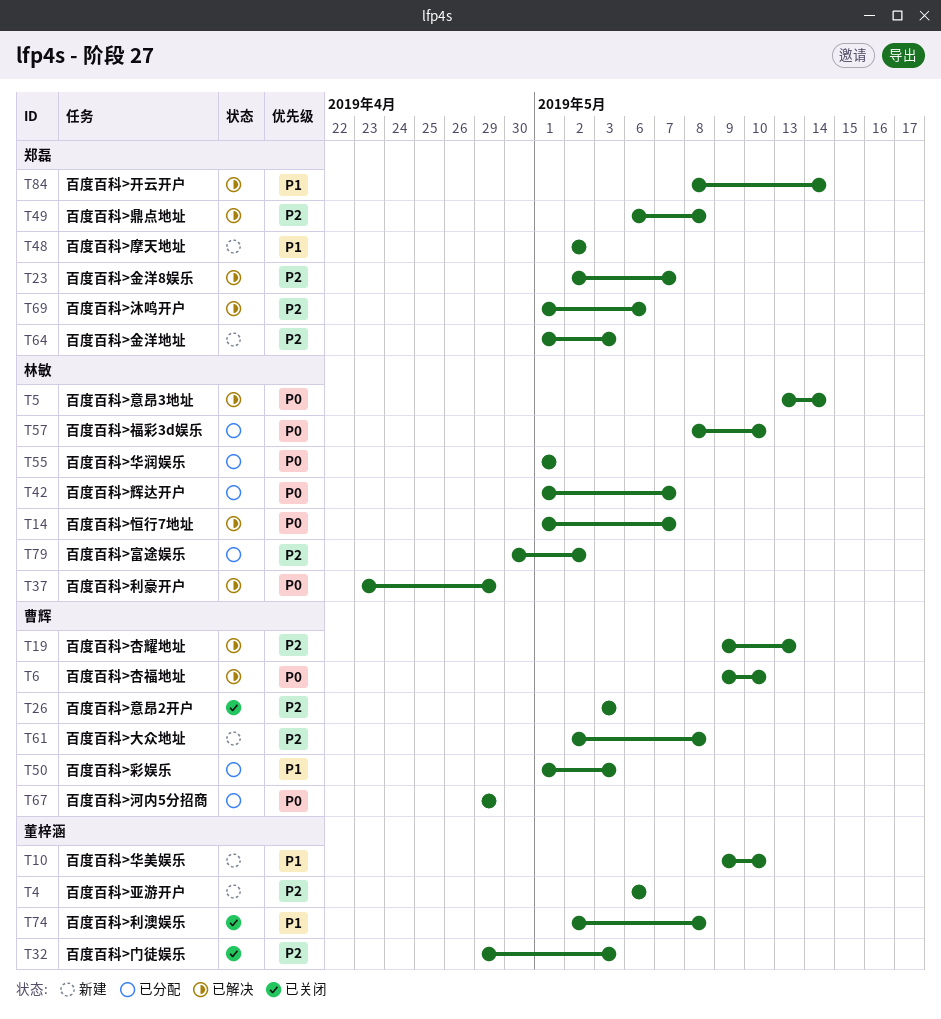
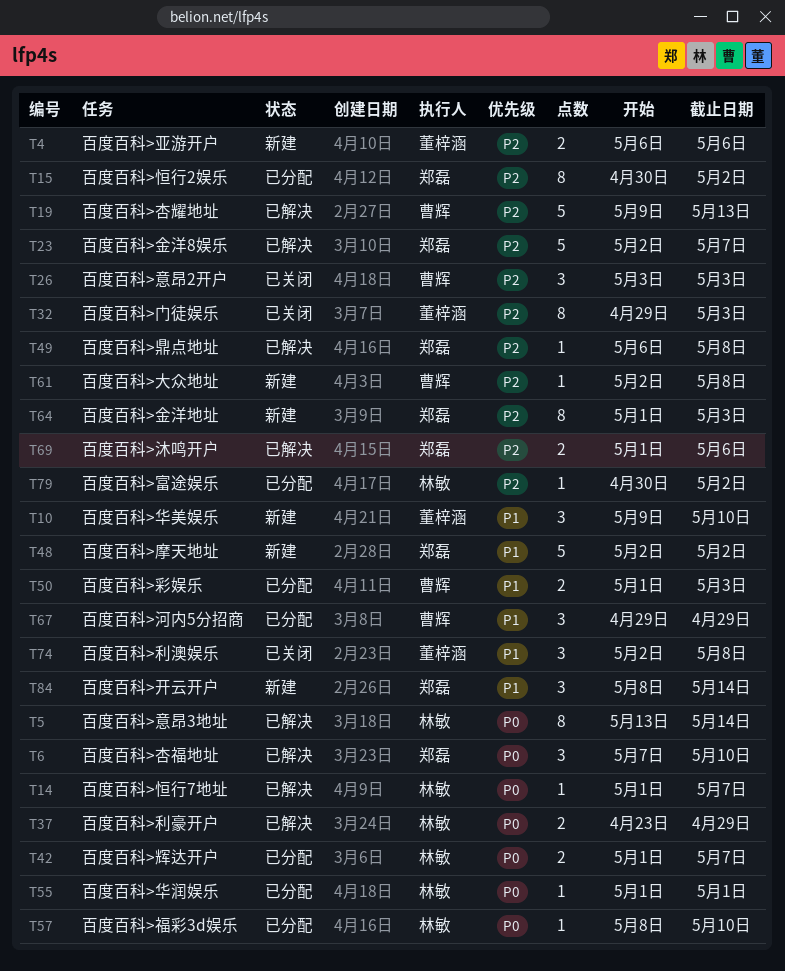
T6, owner: 曹辉 -> 郑磊
T6, start: May 9 -> May 7
T15: none -> present
T67, priority: P0 -> P1
T84, status: 已解决 -> 新建

